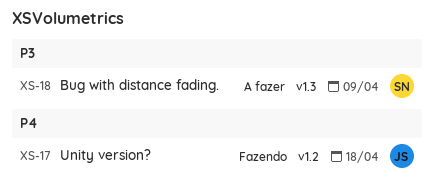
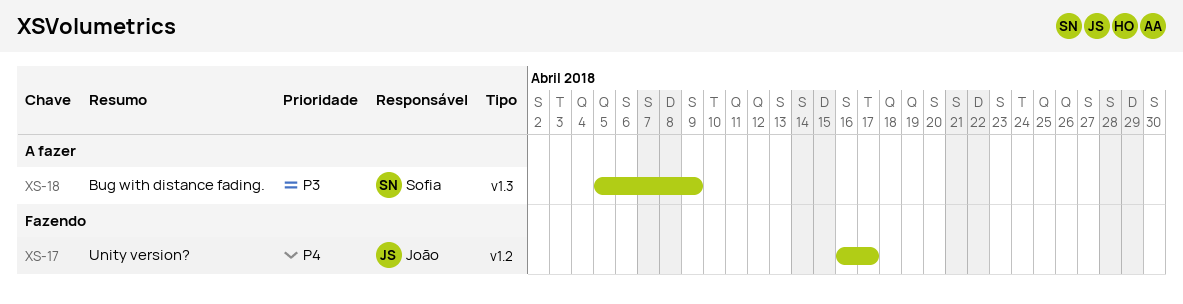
XS-17, due: Apr 18 -> Apr 17

